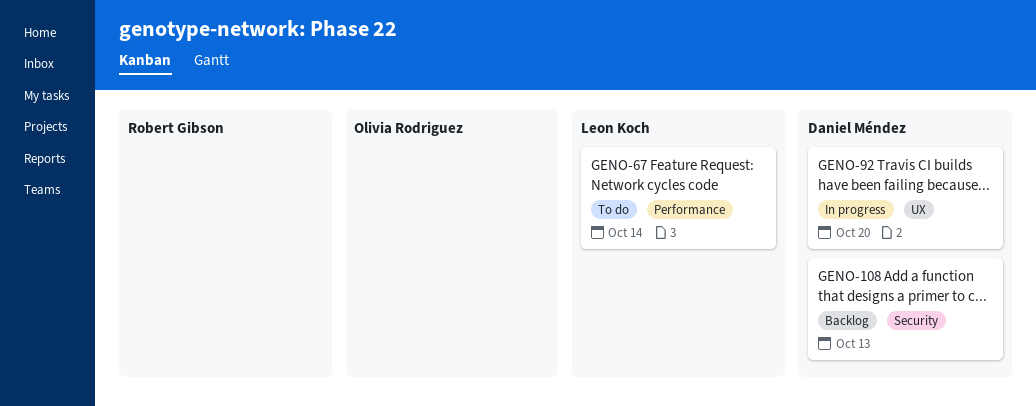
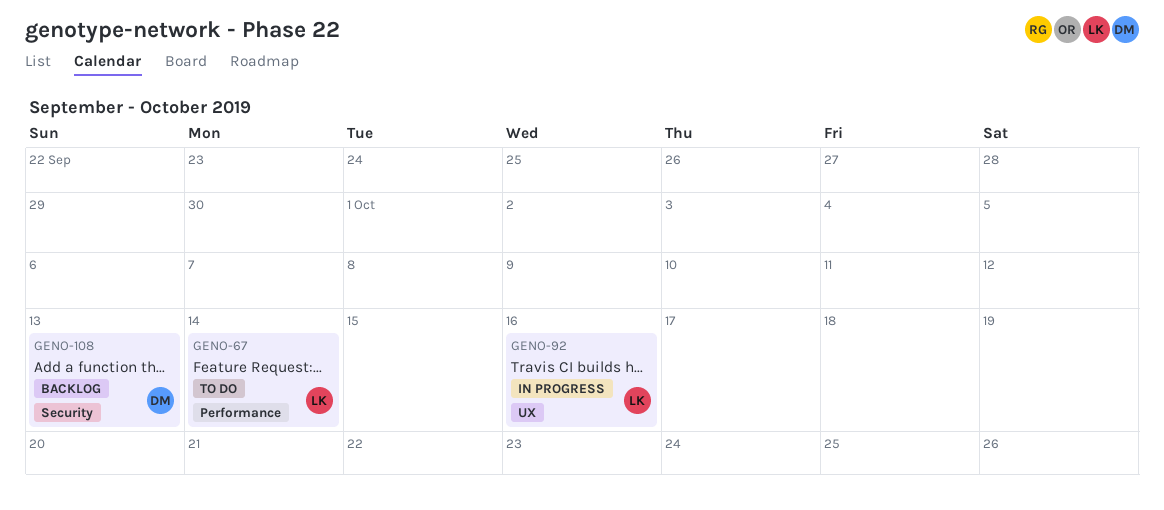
GENO-92, owner: Daniel Méndez -> Leon Koch
GENO-92, due: Oct 20 -> Oct 16

